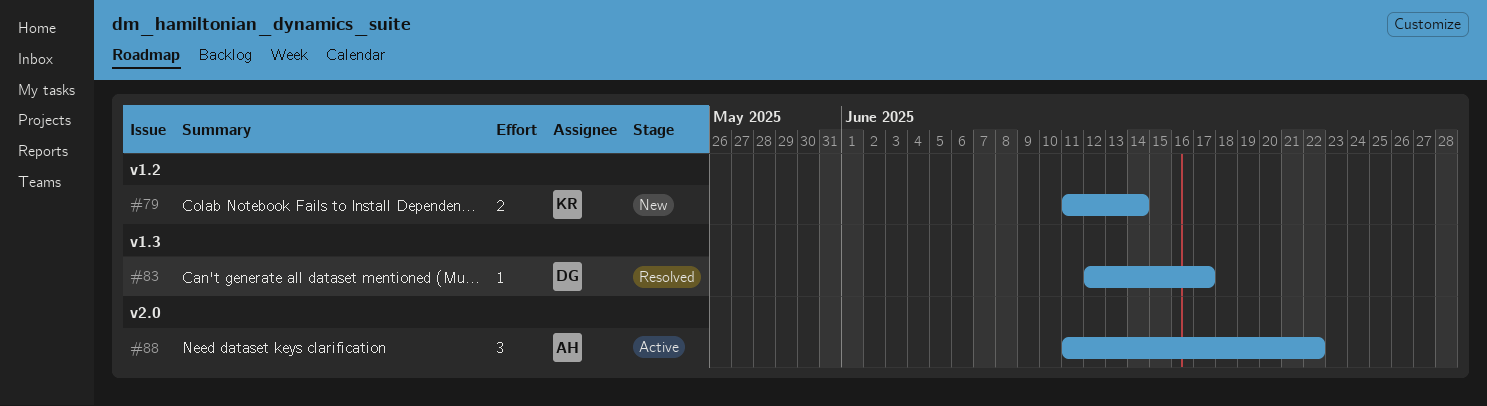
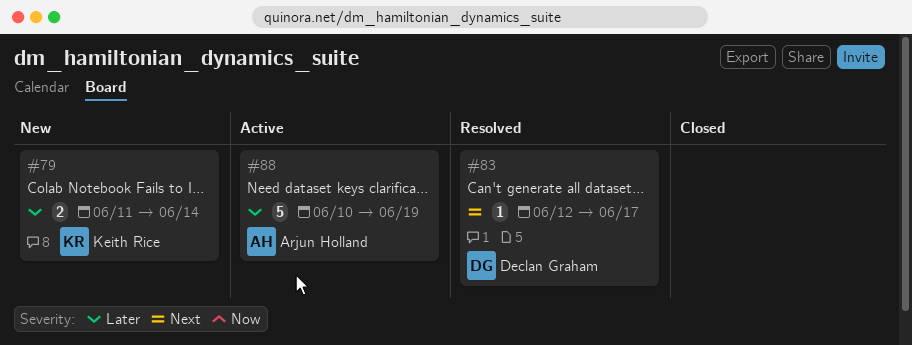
#88, estimate: 3 -> 5
#88, start: Jun 11 -> Jun 10
#88, due: Jun 22 -> Jun 19

